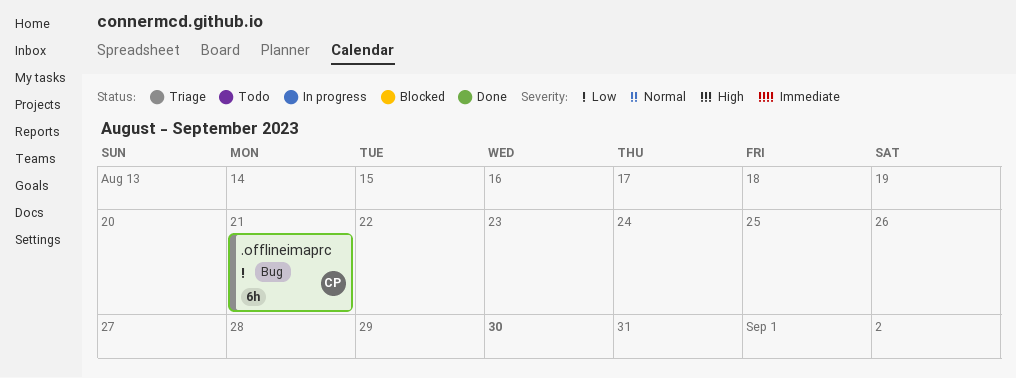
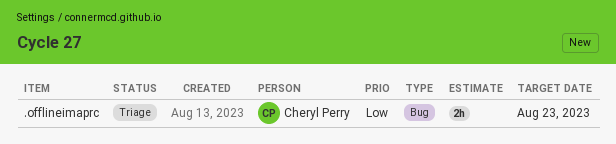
.offlineimaprc, estimate: 6h -> 2h
.offlineimaprc, due: Aug 21 -> Aug 23

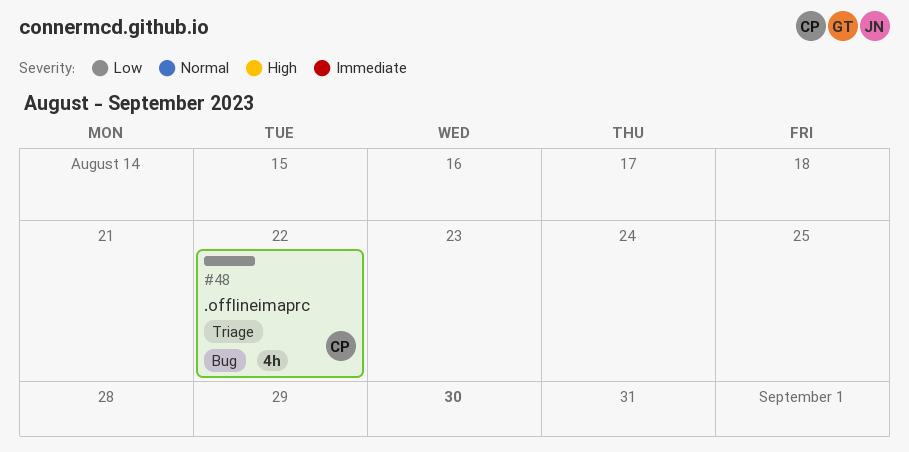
.offlineimaprc, estimate: 2h -> 4h
.offlineimaprc, due: Aug 23 -> Aug 22

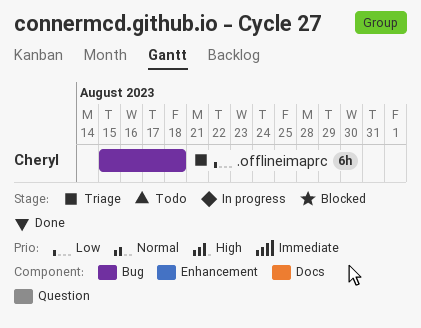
.offlineimaprc, estimate: 4h -> 6h
.offlineimaprc, due: Aug 22 -> Aug 18

